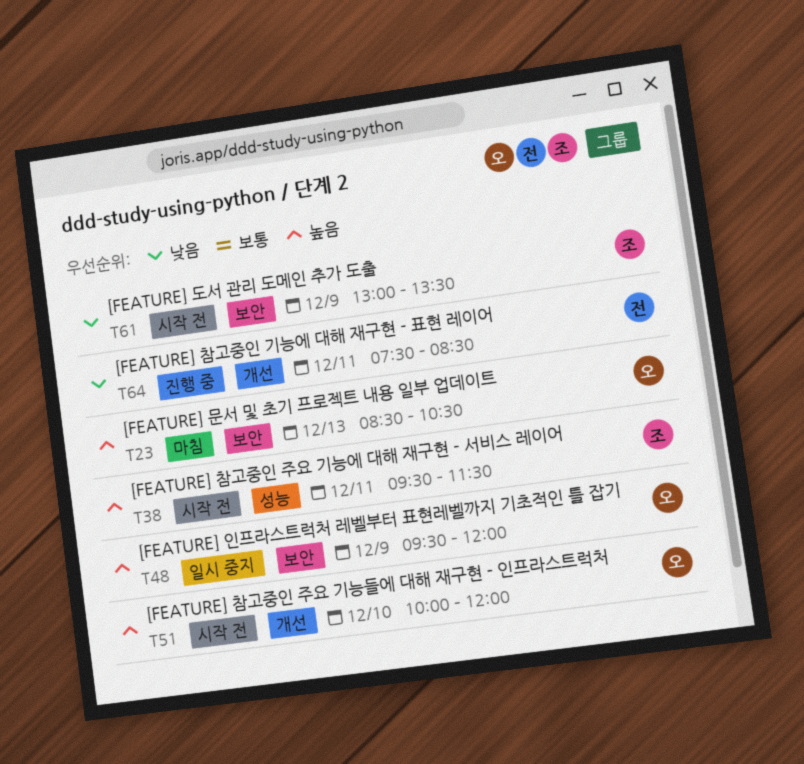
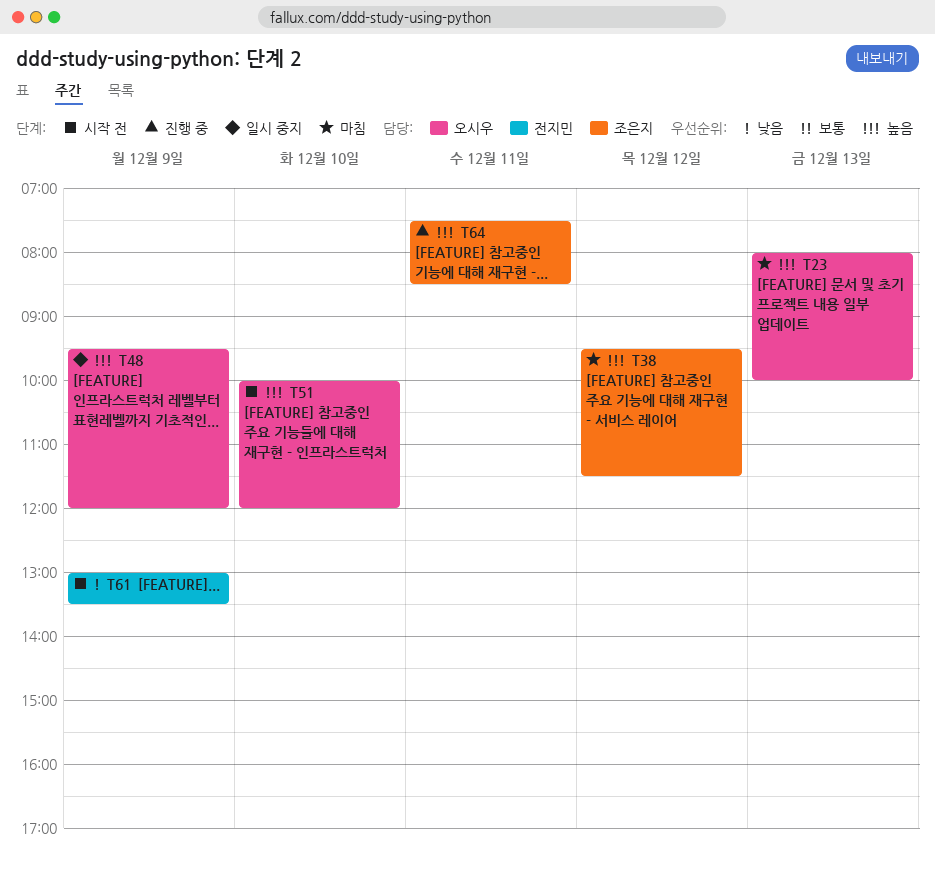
T23, begins: 08:30 -> 08:00
T23, ends: 10:30 -> 10:00
T38, status: 시작 전 -> 마침
T38, day: Dec 11 -> Dec 12
T61, owner: 조은지 -> 전지민
T64, owner: 전지민 -> 조은지
T64, priority: 낮음 -> 높음

